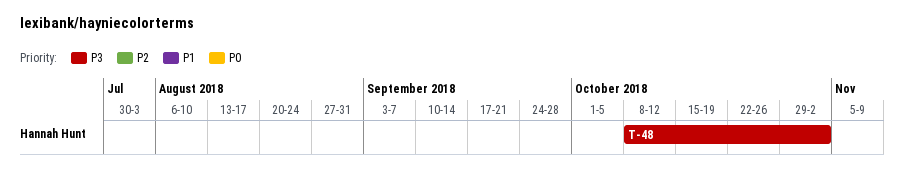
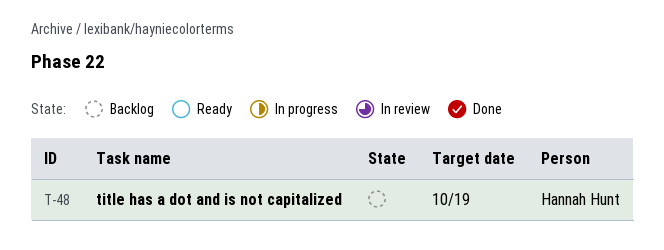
T-48, due: Nov 2 -> Oct 19

